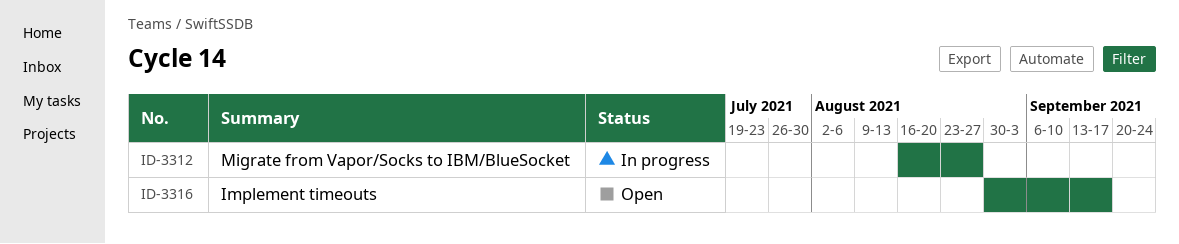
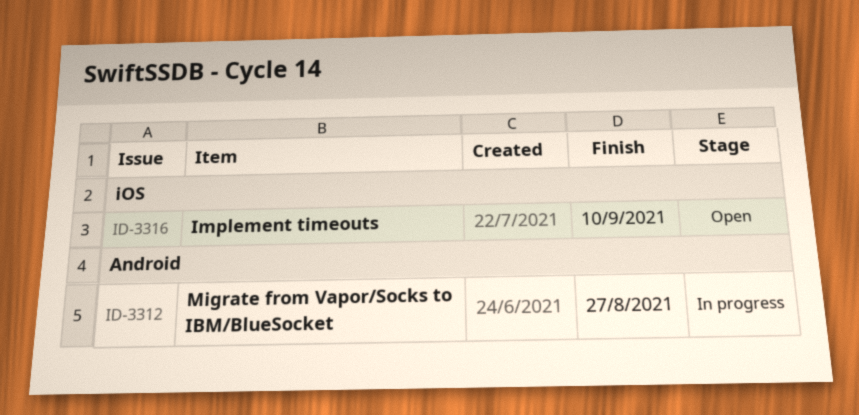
ID-3316, due: Sep 17 -> Sep 10

